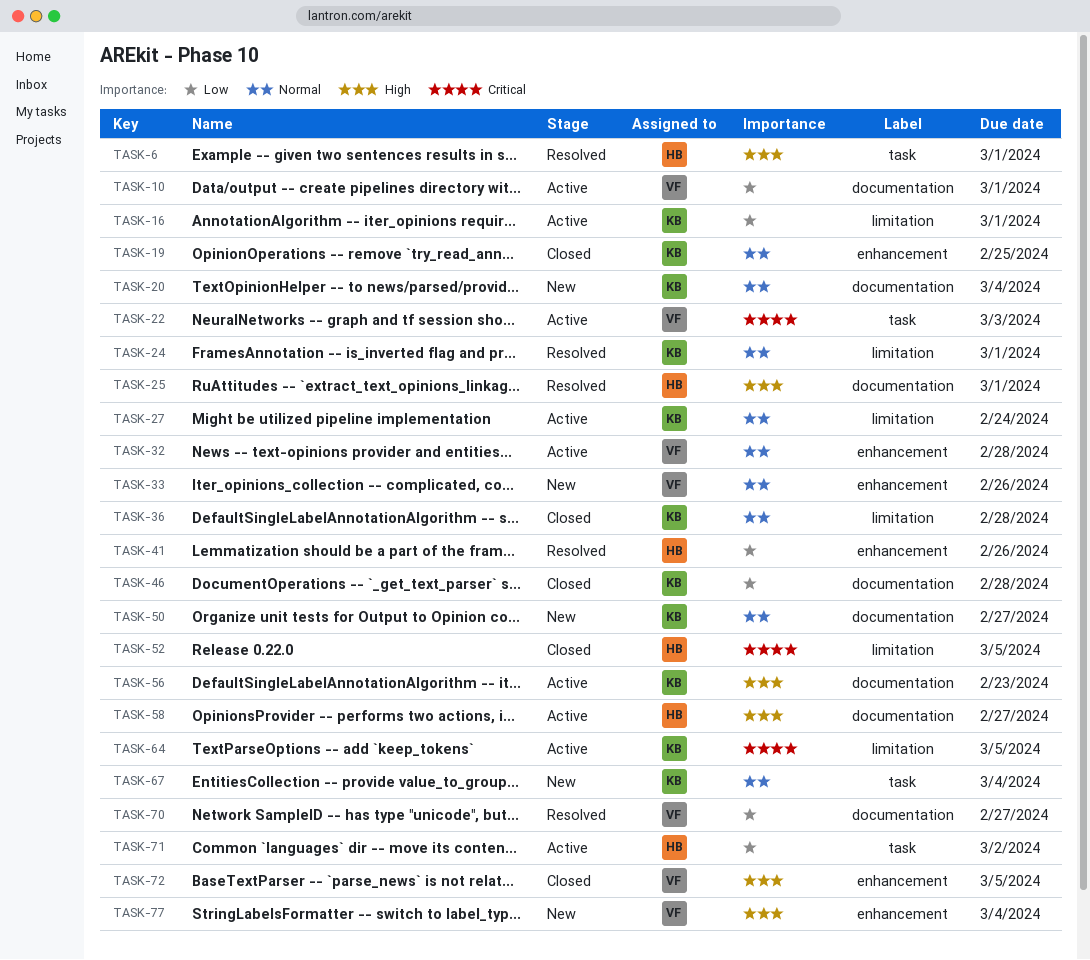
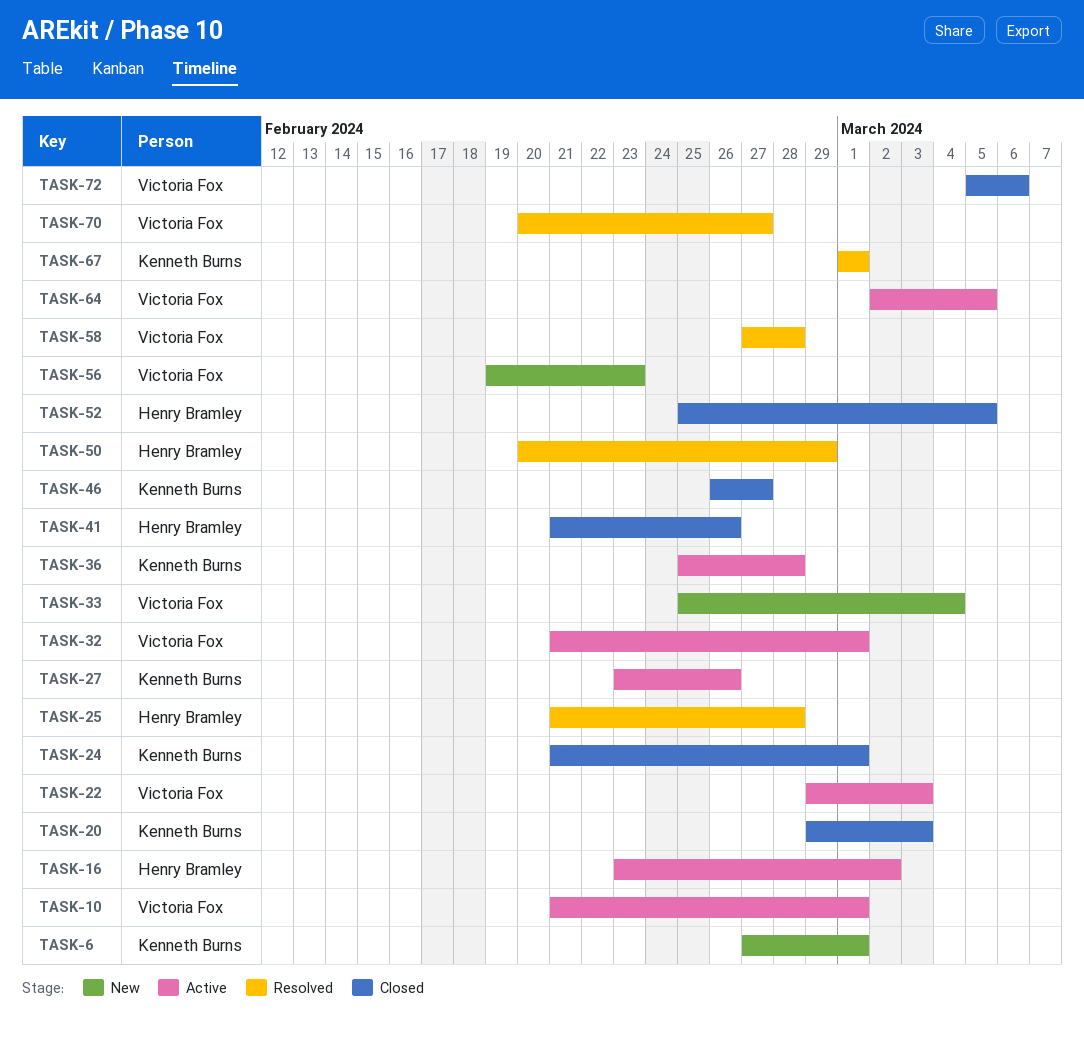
TASK-6, status: Resolved -> New
TASK-6, owner: Henry Bramley -> Kenneth Burns
TASK-16, owner: Kenneth Burns -> Henry Bramley
TASK-16, due: Mar 1 -> Mar 2
TASK-19: present -> none
TASK-20, status: New -> Closed
TASK-20, due: Mar 4 -> Mar 3
TASK-24, status: Resolved -> Closed
TASK-25, due: Mar 1 -> Feb 28
TASK-27, due: Feb 24 -> Feb 26
TASK-32, due: Feb 28 -> Mar 1
TASK-33, due: Feb 26 -> Mar 4
TASK-36, status: Closed -> Active
TASK-41, status: Resolved -> Closed
TASK-46, due: Feb 28 -> Feb 27
TASK-50, status: New -> Resolved
TASK-50, owner: Kenneth Burns -> Henry Bramley
TASK-50, due: Feb 27 -> Feb 29
TASK-56, status: Active -> New
TASK-56, owner: Kenneth Burns -> Victoria Fox
TASK-58, status: Active -> Resolved
TASK-58, owner: Henry Bramley -> Victoria Fox
TASK-58, due: Feb 27 -> Feb 28
TASK-64, owner: Kenneth Burns -> Victoria Fox
TASK-67, status: New -> Resolved
TASK-67, due: Mar 4 -> Mar 1
TASK-71: present -> none
TASK-72, due: Mar 5 -> Mar 6
TASK-77: present -> none

